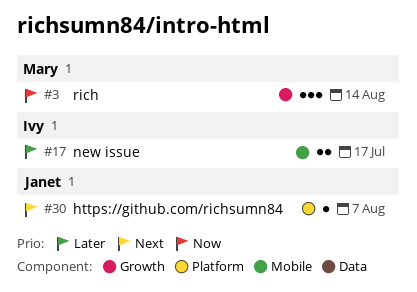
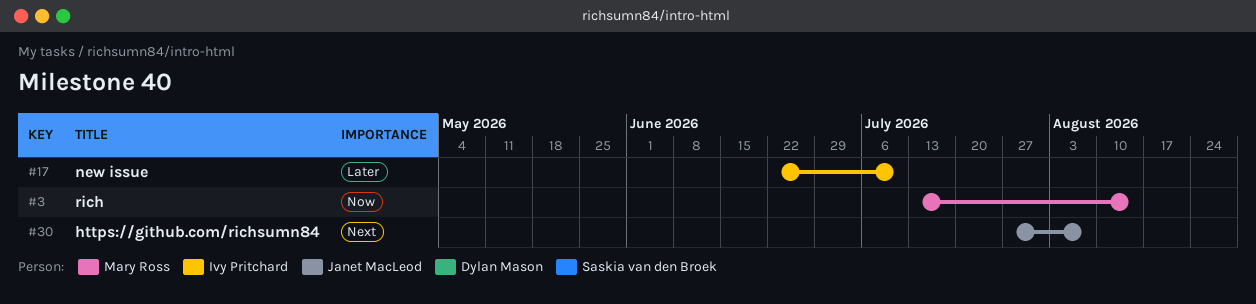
#17, due: Jul 17 -> Jul 10

